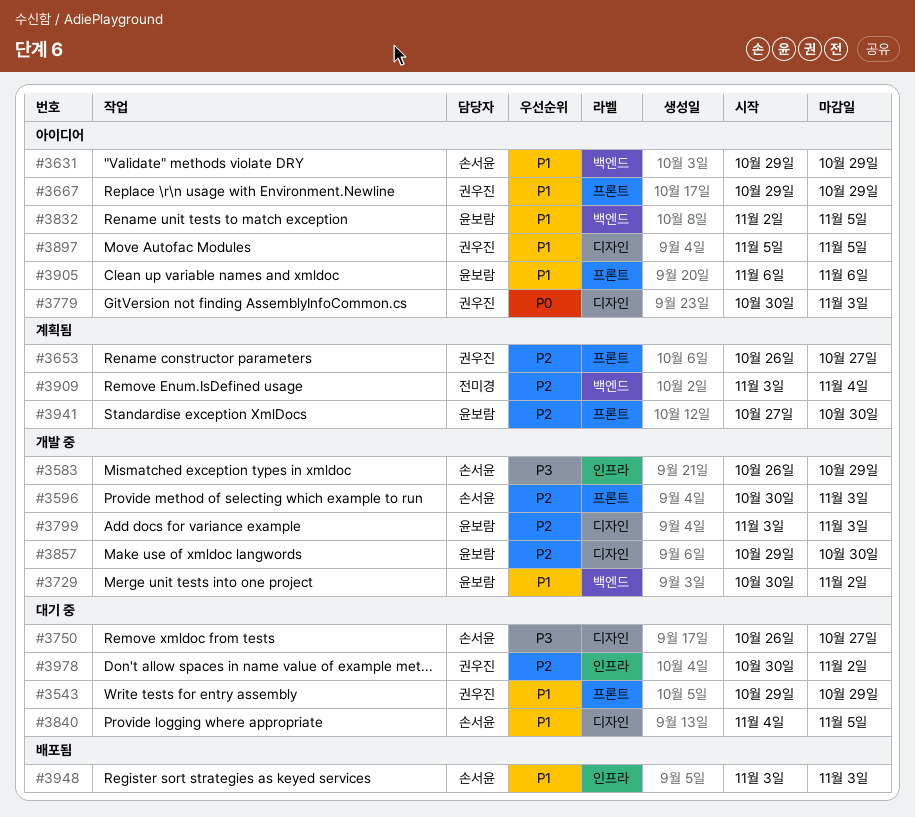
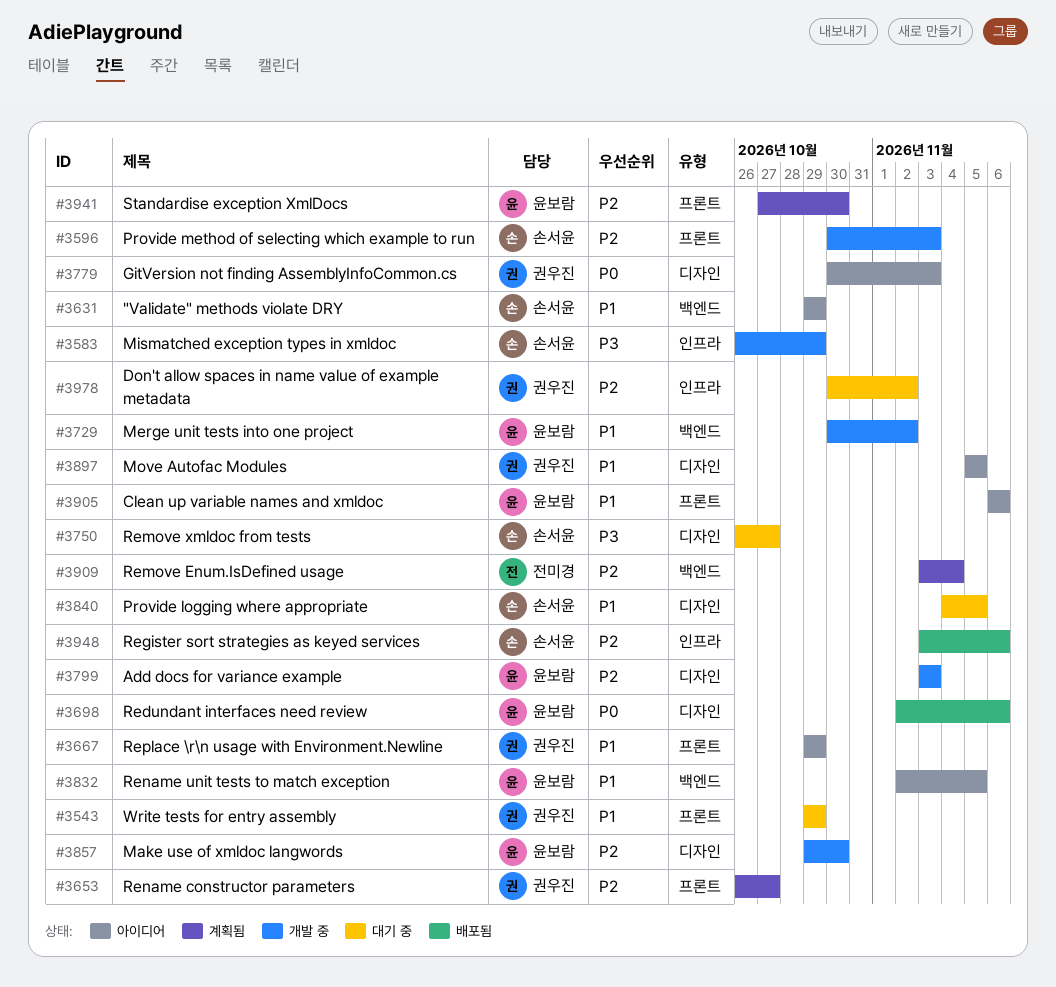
#3698: none -> present
#3948, priority: P1 -> P2
#3948, due: Nov 3 -> Nov 6

